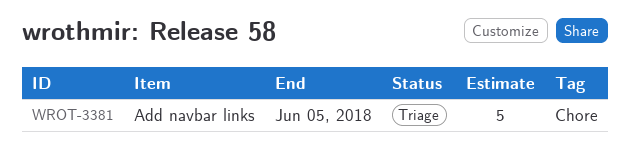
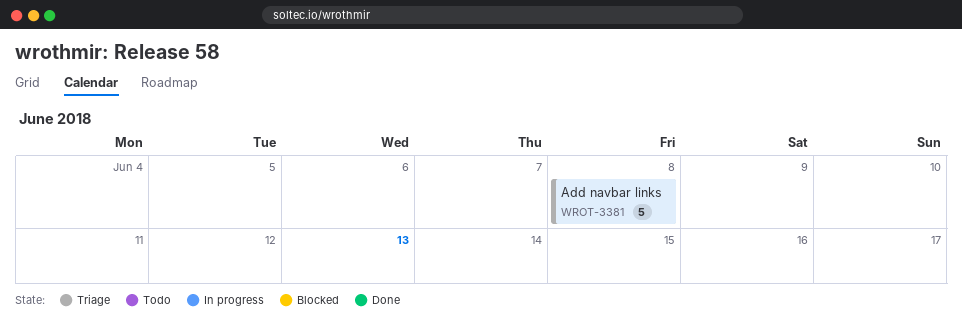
WROT-3381, due: Jun 5 -> Jun 8

